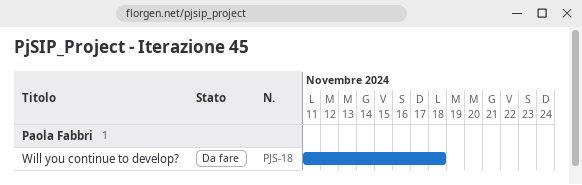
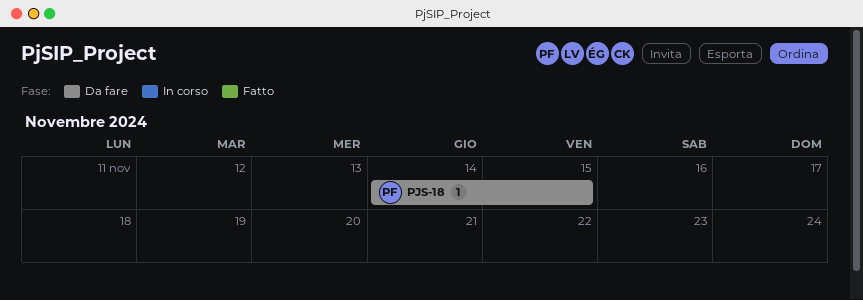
PJS-18, start: Nov 11 -> Nov 14
PJS-18, due: Nov 18 -> Nov 15

